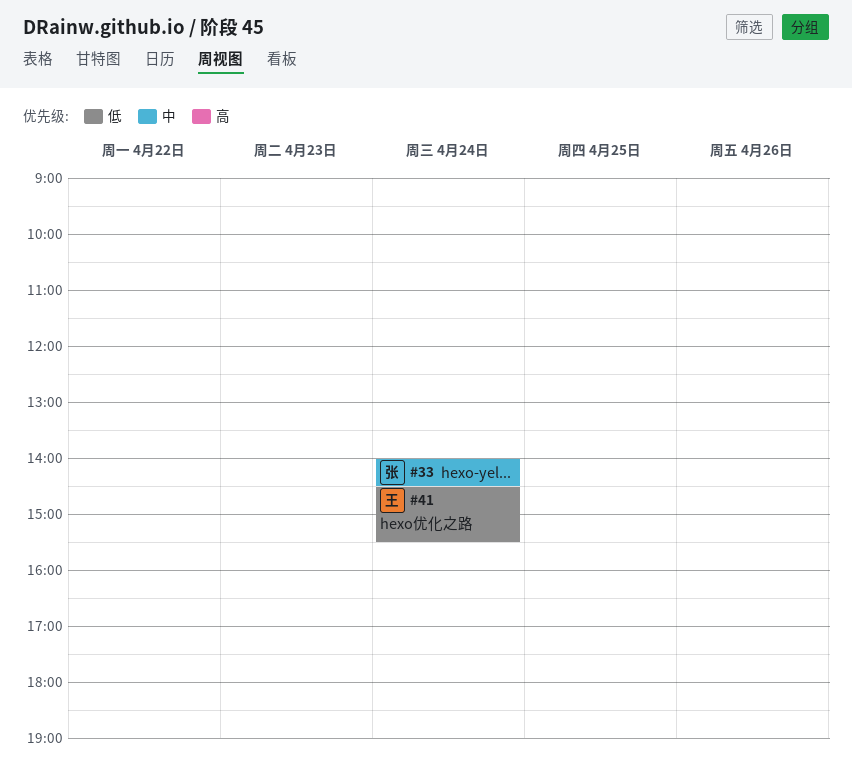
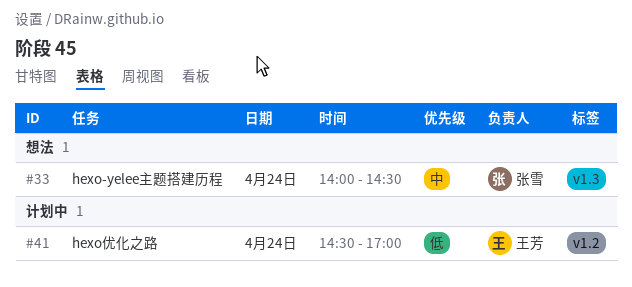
#41, ends: 15:30 -> 17:00

